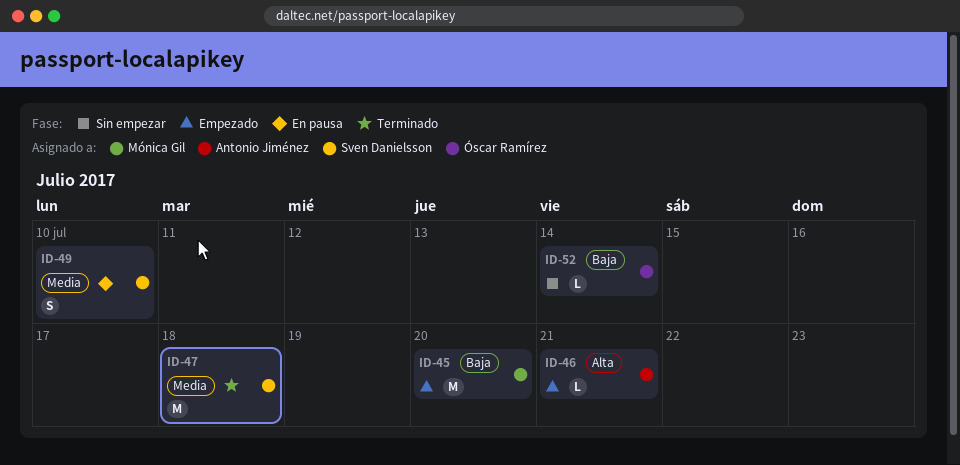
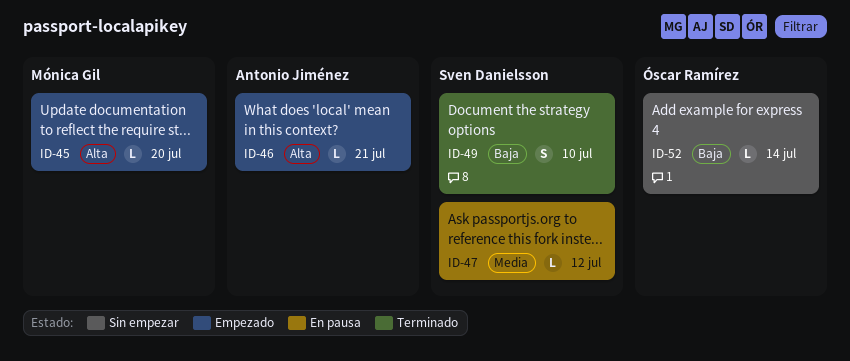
ID-45, priority: Baja -> Alta
ID-45, estimate: M -> L
ID-47, status: Terminado -> En pausa
ID-47, estimate: M -> L
ID-47, due: Jul 18 -> Jul 12
ID-49, status: En pausa -> Terminado
ID-49, priority: Media -> Baja

